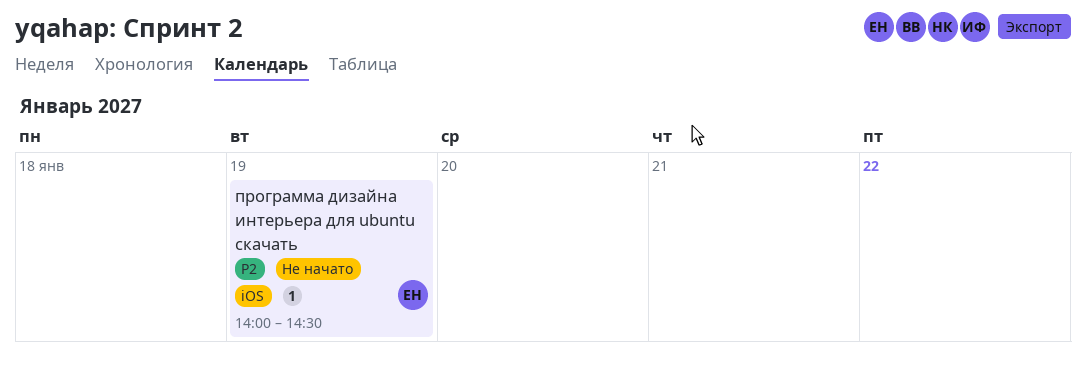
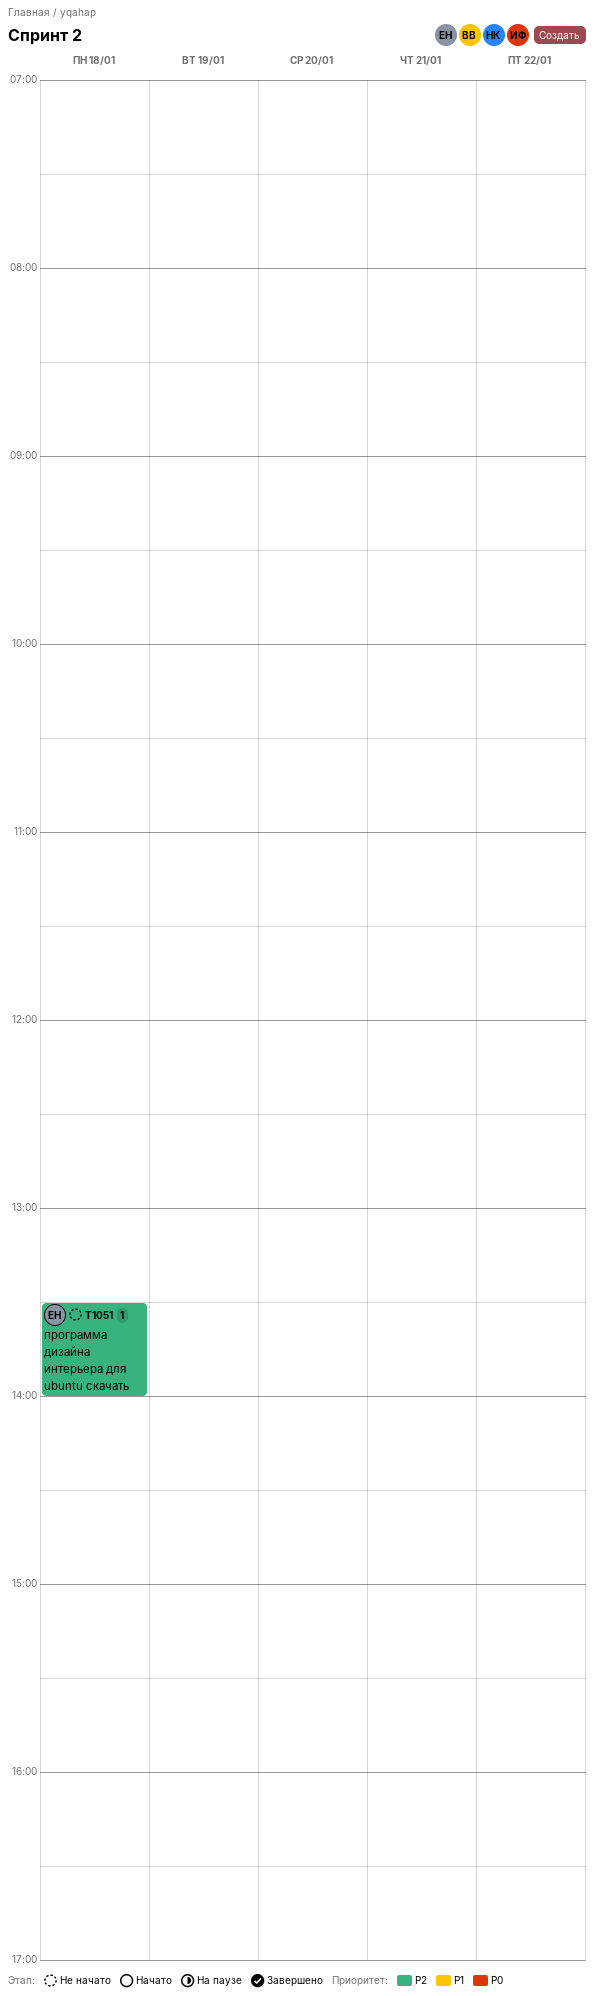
программа дизайна интерьера для ubuntu скачать, day: Jan 19 -> Jan 18
программа дизайна интерьера для ubuntu скачать, begins: 14:00 -> 13:30
программа дизайна интерьера для ubuntu скачать, ends: 14:30 -> 14:00

